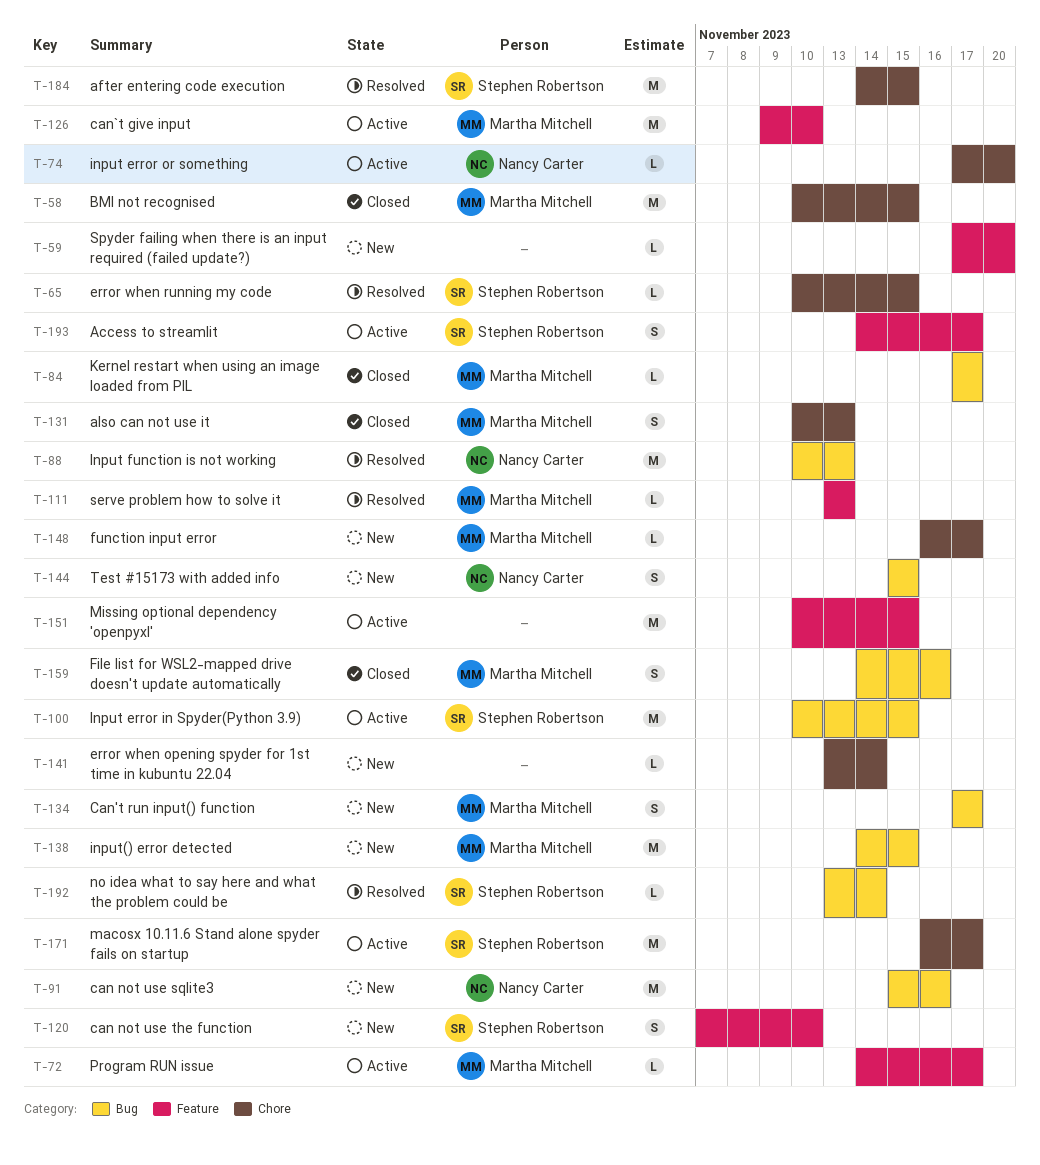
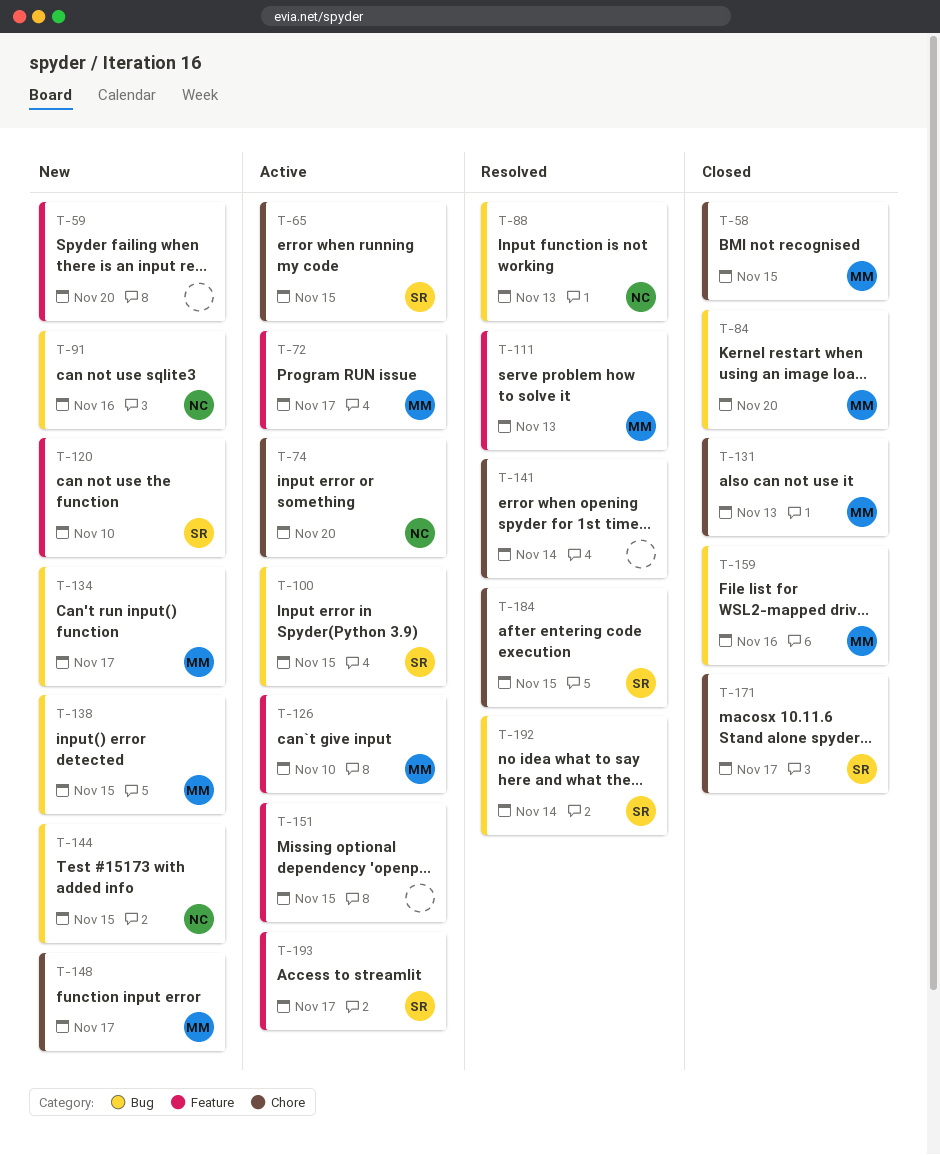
T-65, status: Resolved -> Active
T-84, due: Nov 17 -> Nov 20
T-141, status: New -> Resolved
T-171, status: Active -> Closed

